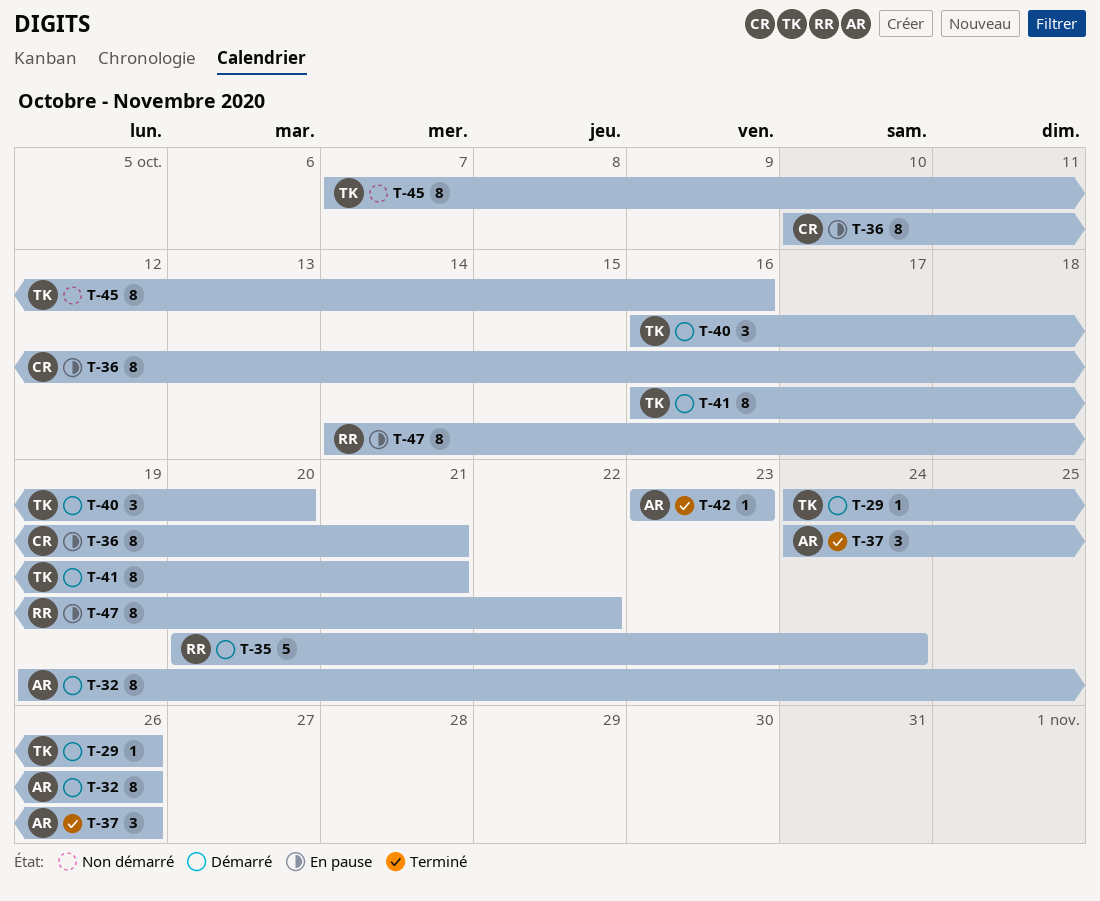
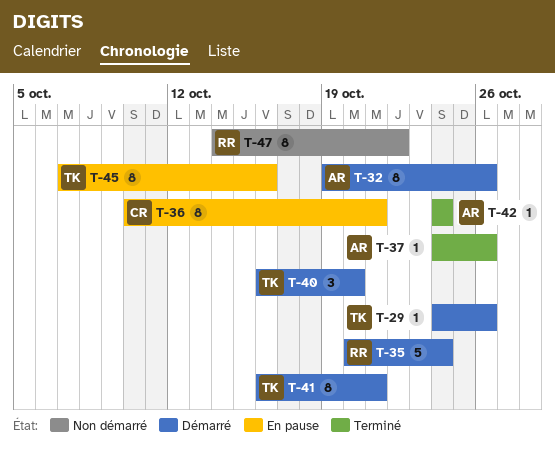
T-37, estimate: 3 -> 1
T-42, start: Oct 23 -> Oct 24
T-42, due: Oct 23 -> Oct 24
T-45, status: Non démarré -> En pause
T-47, status: En pause -> Non démarré

